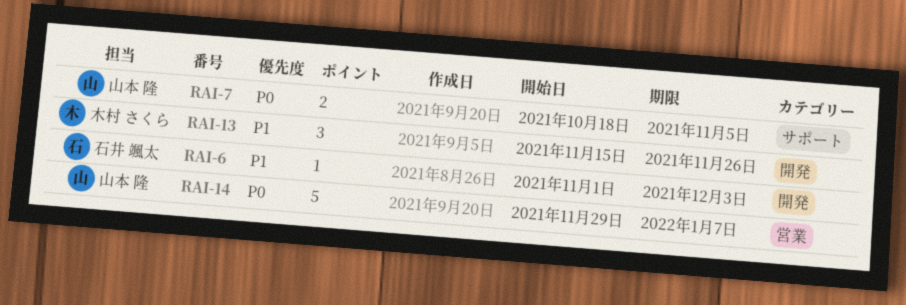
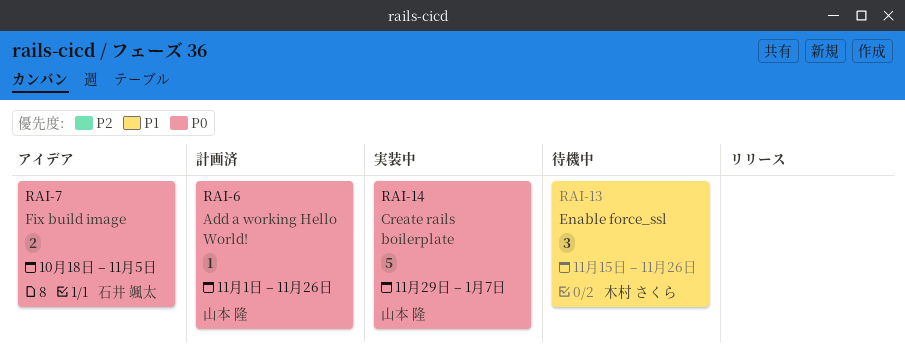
RAI-6, owner: 石井 颯太 -> 山本 隆
RAI-6, priority: P1 -> P0
RAI-6, due: Dec 3 -> Nov 26
RAI-7, owner: 山本 隆 -> 石井 颯太

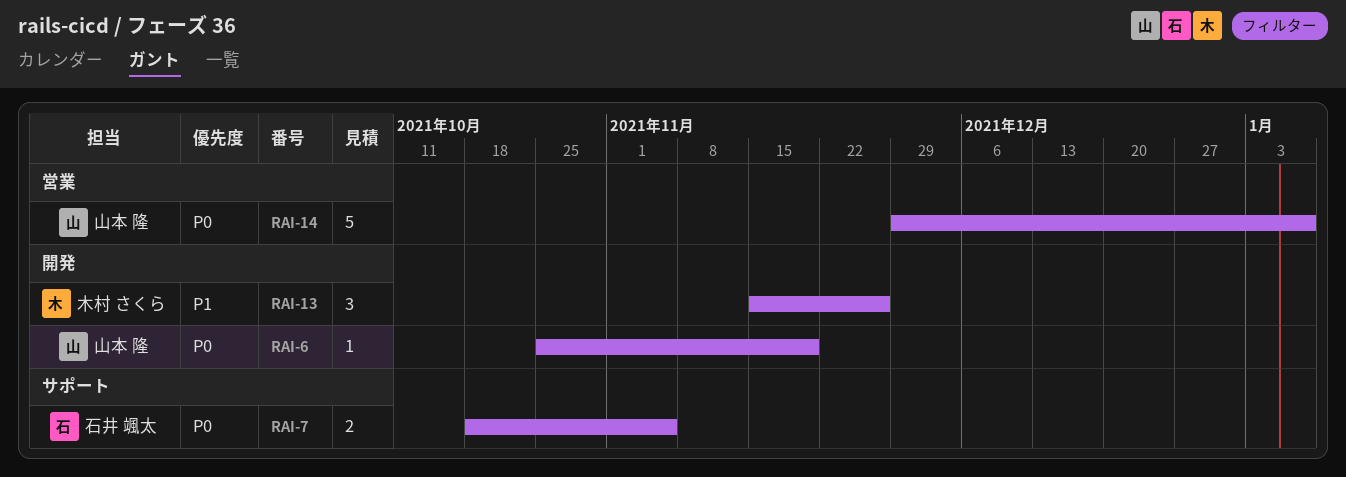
RAI-6, start: Nov 1 -> Oct 25
RAI-6, due: Nov 26 -> Nov 19

